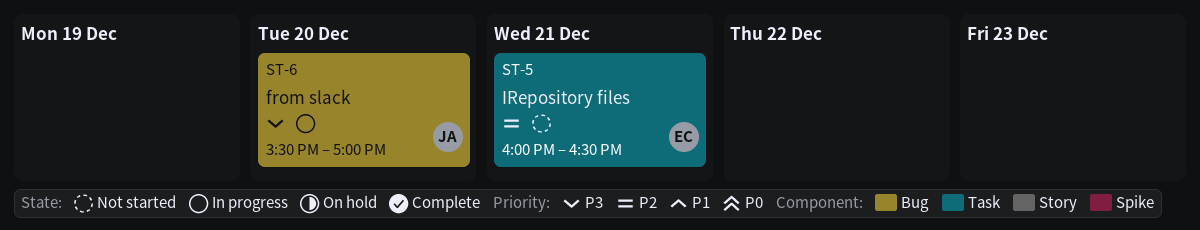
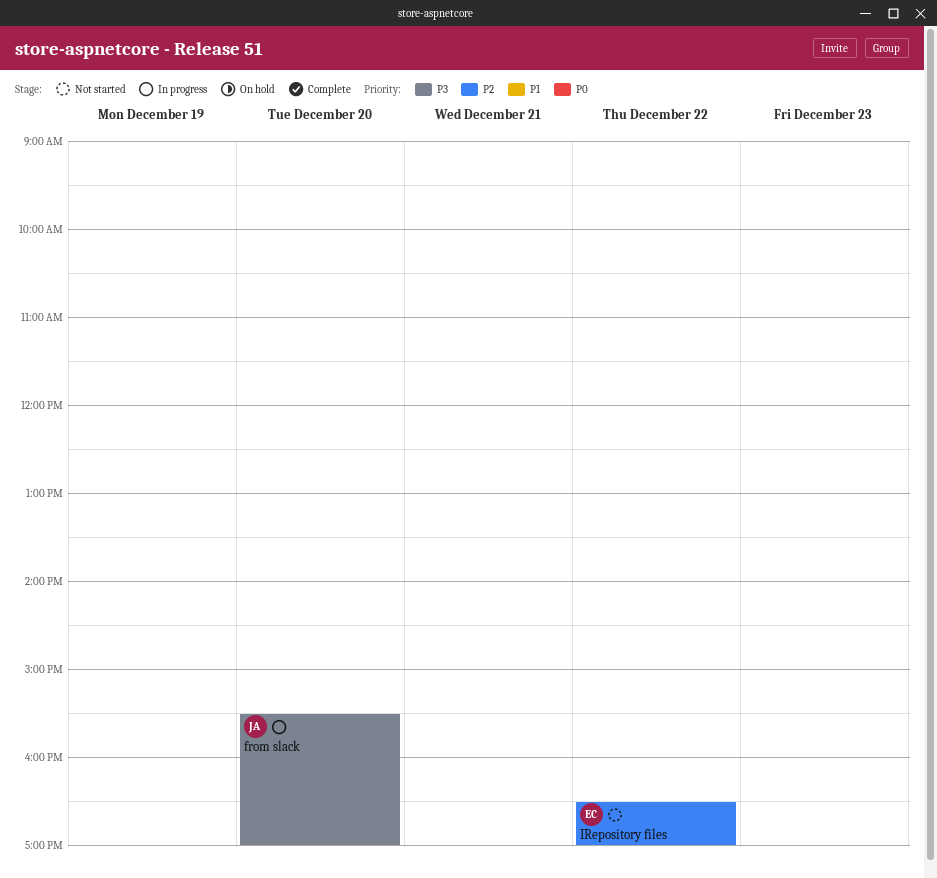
IRepository files, day: Dec 21 -> Dec 22
IRepository files, begins: 16:00 -> 16:30
IRepository files, ends: 16:30 -> 17:00

